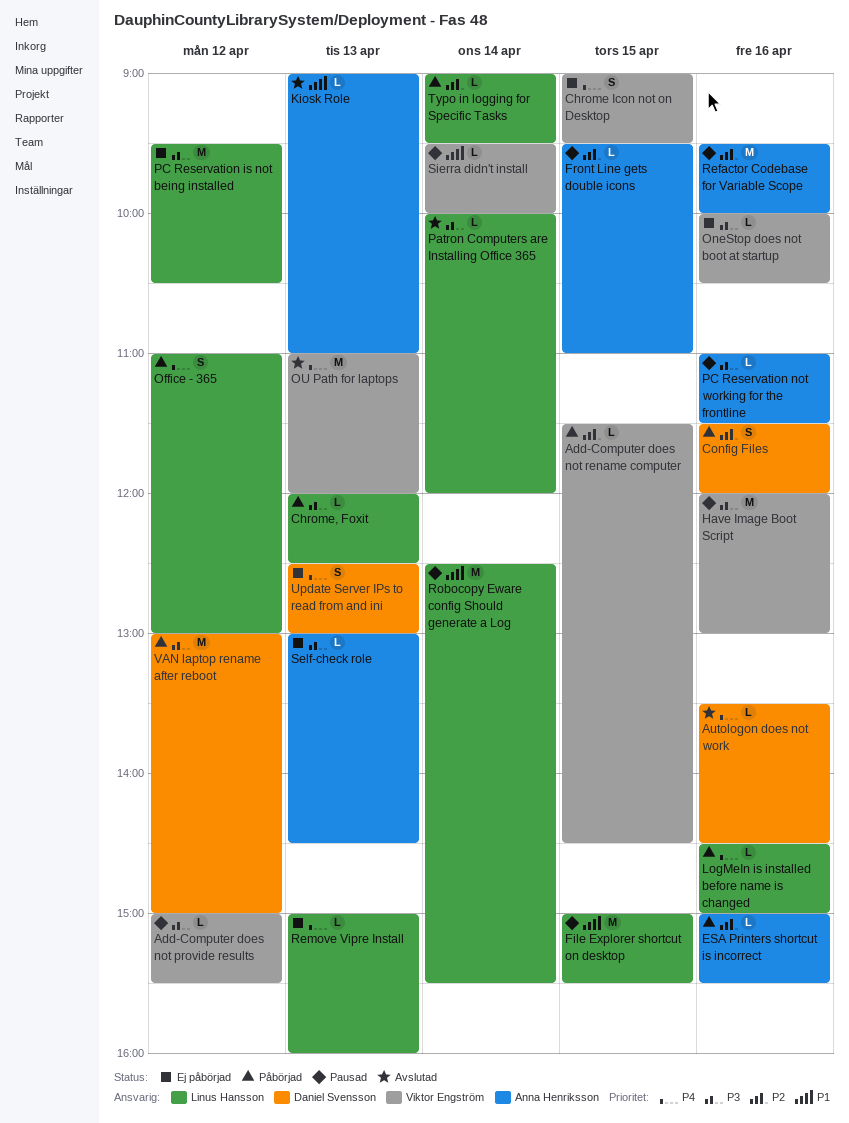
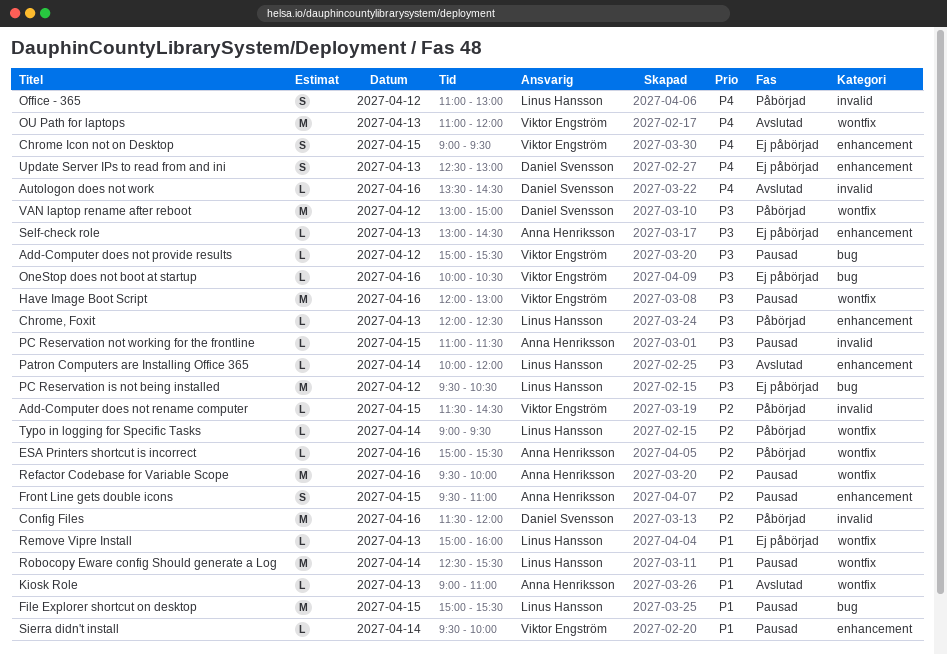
Config Files, estimate: S -> M
Front Line gets double icons, estimate: L -> S
LogMeIn is installed before name is changed: present -> none
PC Reservation not working for the frontline, day: Apr 16 -> Apr 15
Remove Vipre Install, priority: P4 -> P1

